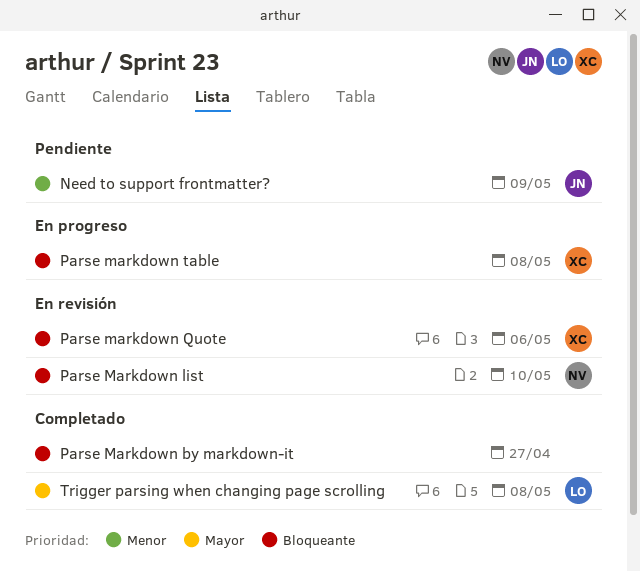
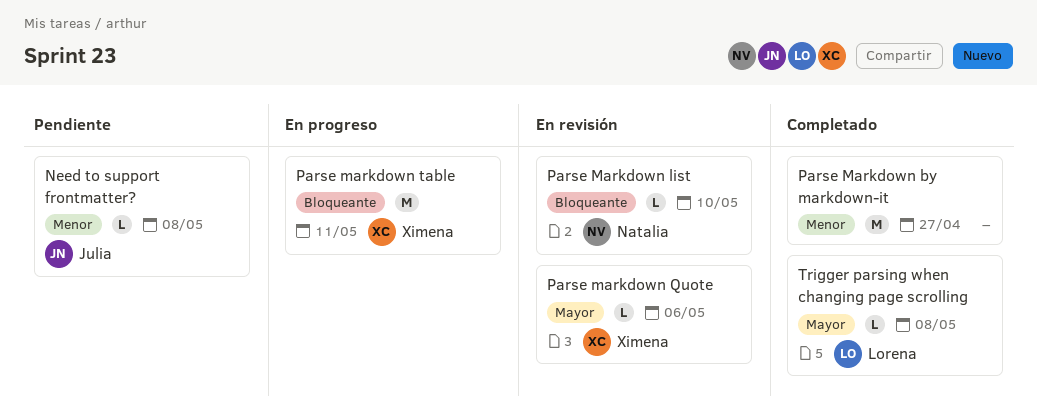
Need to support frontmatter?, due: May 9 -> May 8
Parse Markdown by markdown-it, priority: Bloqueante -> Menor
Parse markdown Quote, priority: Bloqueante -> Mayor
Parse markdown table, due: May 8 -> May 11

